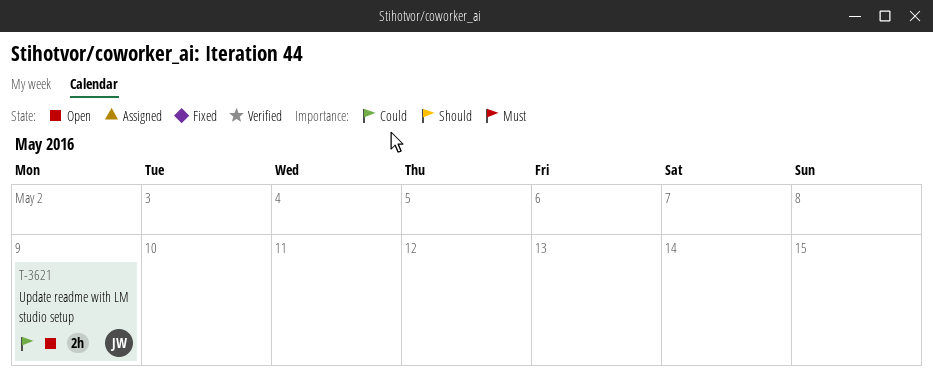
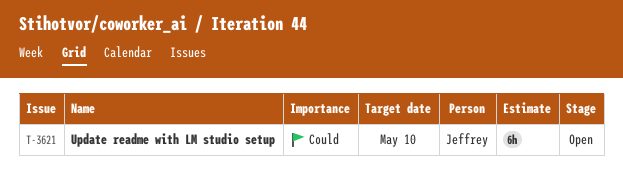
T-3621, estimate: 2h -> 6h
T-3621, due: May 9 -> May 10

